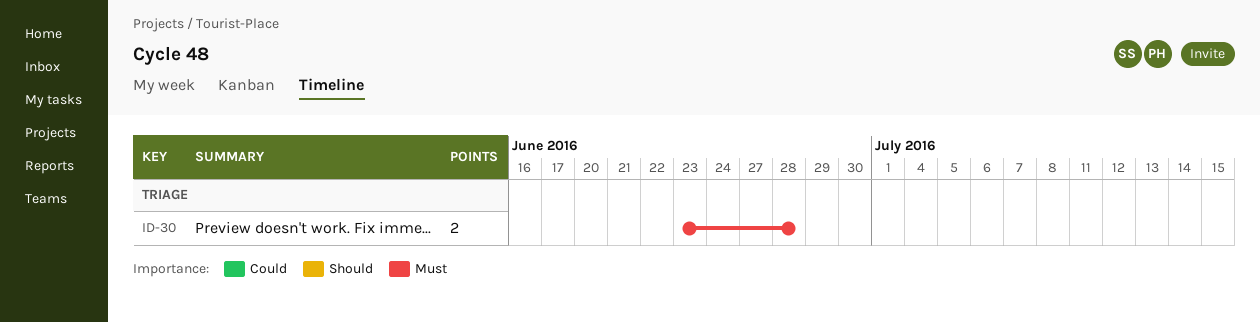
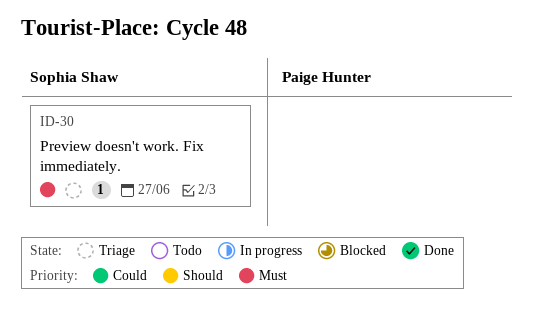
ID-30, estimate: 2 -> 1
ID-30, due: Jun 28 -> Jun 27

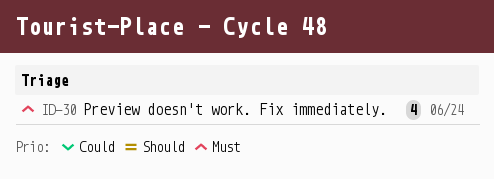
ID-30, estimate: 1 -> 4
ID-30, due: Jun 27 -> Jun 24

